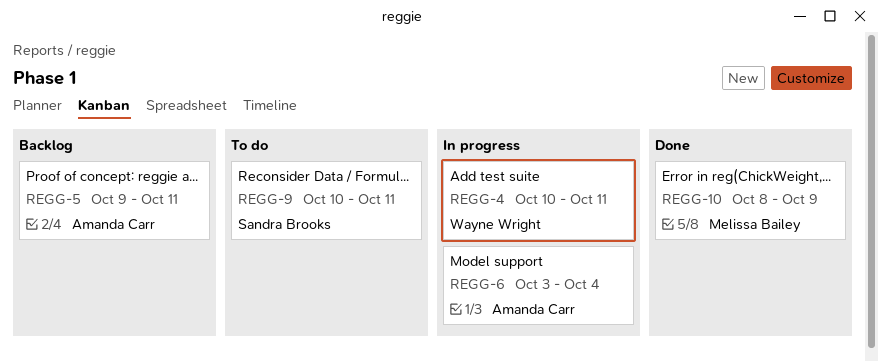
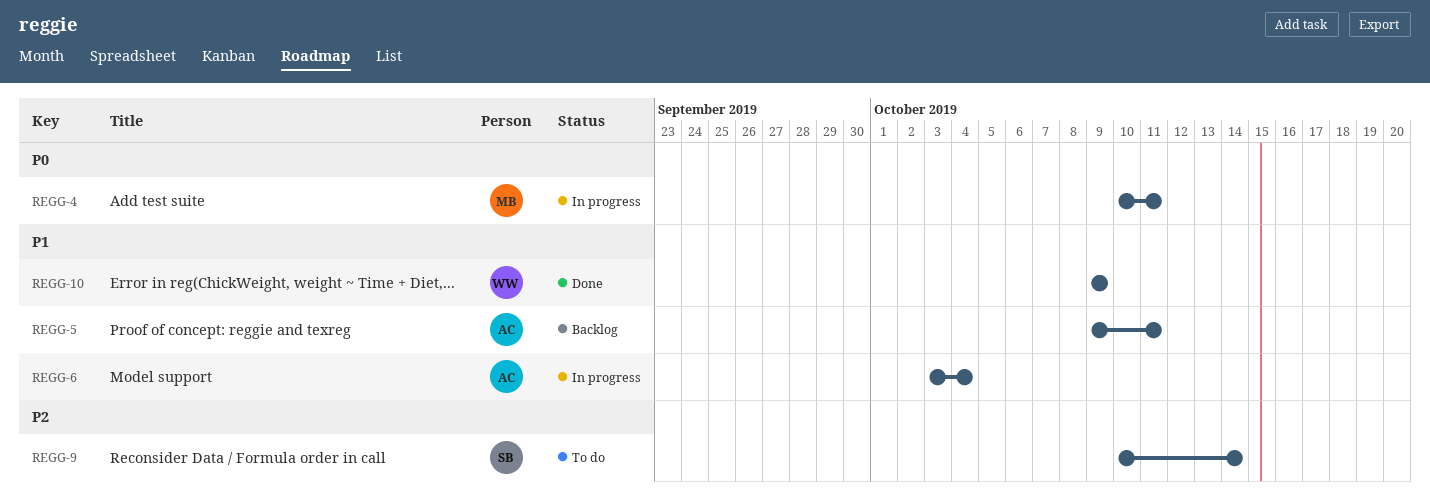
REGG-4, owner: Wayne Wright -> Melissa Bailey
REGG-9, due: Oct 11 -> Oct 14
REGG-10, owner: Melissa Bailey -> Wayne Wright
REGG-10, start: Oct 8 -> Oct 9

